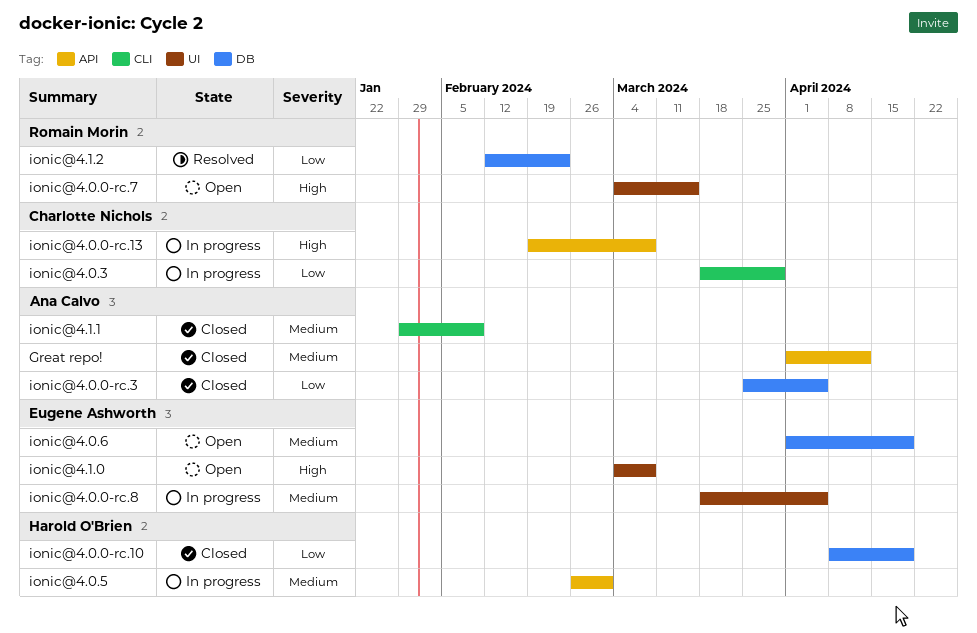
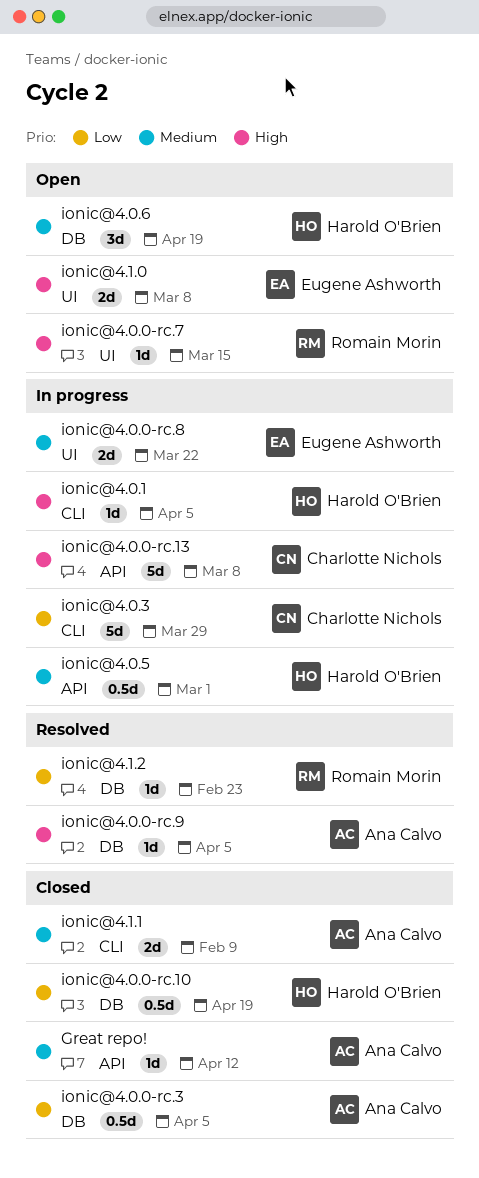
ionic@4.0.0-rc.8, due: Apr 5 -> Mar 22
ionic@4.0.0-rc.9: none -> present
ionic@4.0.1: none -> present
ionic@4.0.6, owner: Eugene Ashworth -> Harold O'Brien

